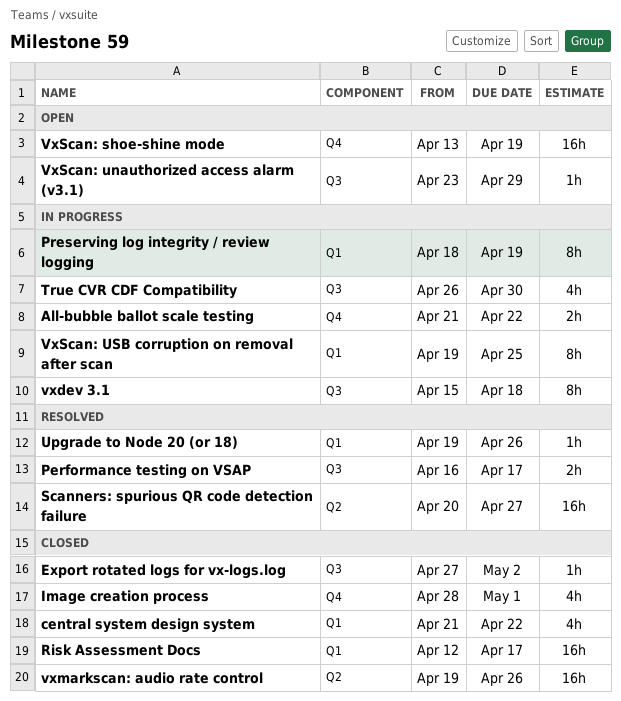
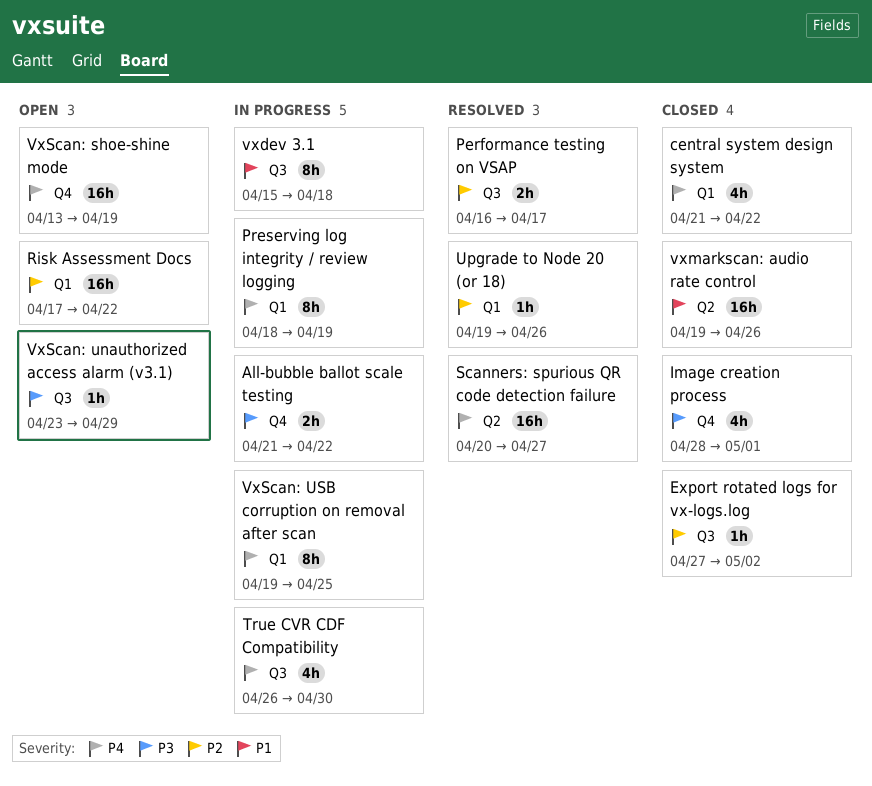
Risk Assessment Docs, status: Closed -> Open
Risk Assessment Docs, start: Apr 12 -> Apr 17
Risk Assessment Docs, due: Apr 17 -> Apr 22

